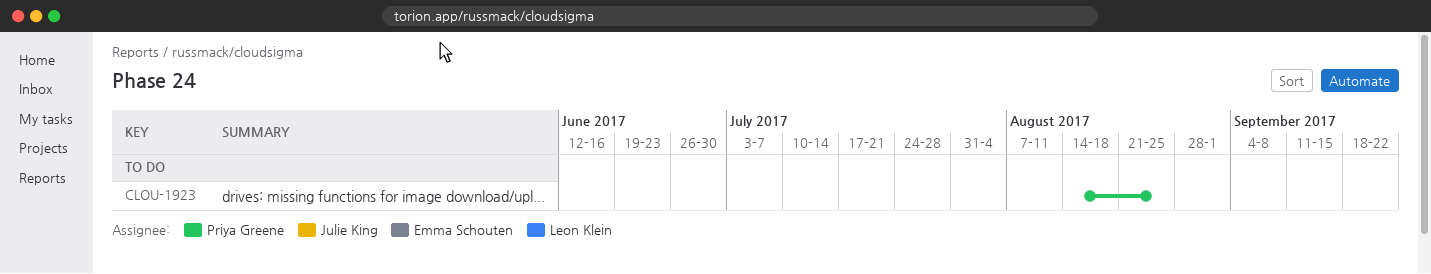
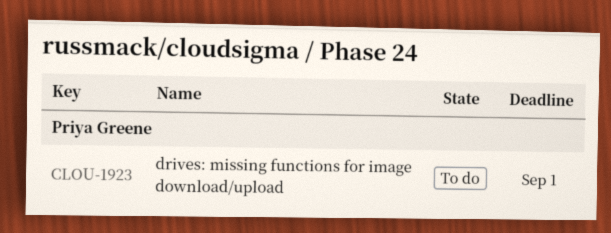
CLOU-1923, due: Aug 25 -> Sep 1

